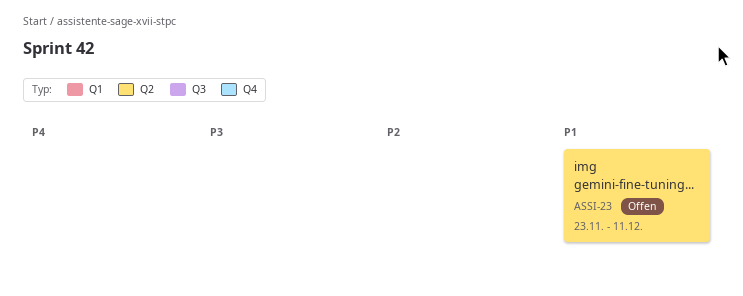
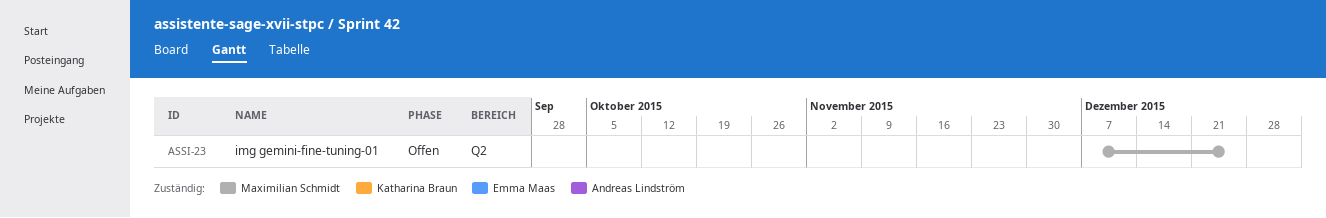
ASSI-23, start: Nov 23 -> Dec 7
ASSI-23, due: Dec 11 -> Dec 25

